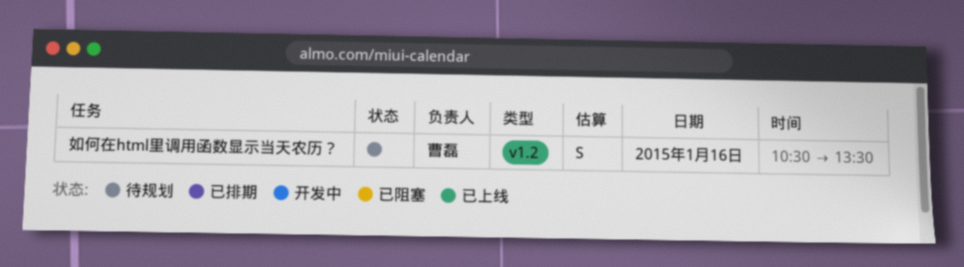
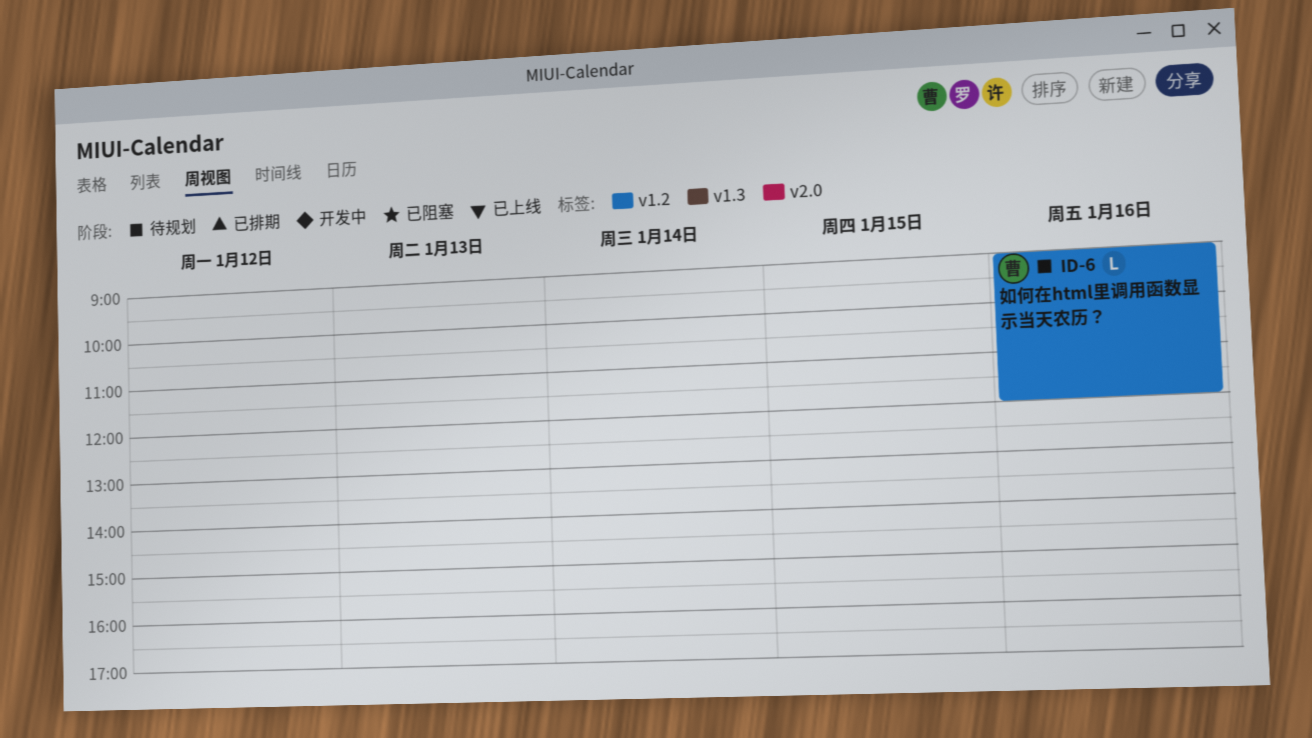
如何在html里调用函数显示当天农历？, estimate: S -> L
如何在html里调用函数显示当天农历？, begins: 10:30 -> 09:00
如何在html里调用函数显示当天农历？, ends: 13:30 -> 12:00

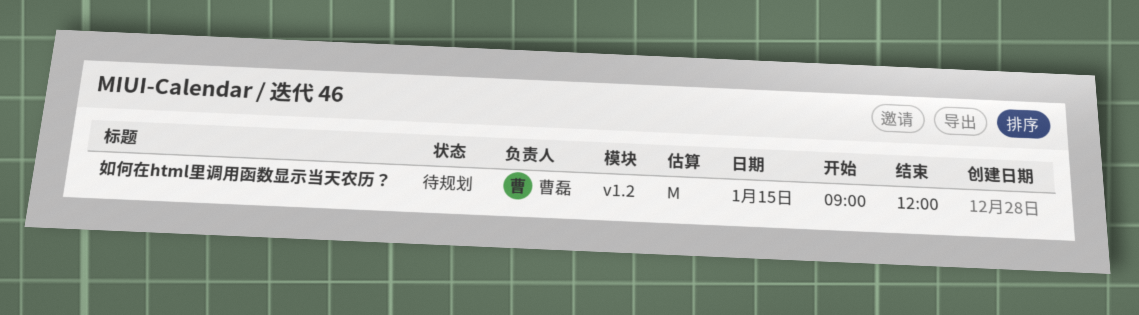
如何在html里调用函数显示当天农历？, estimate: L -> M
如何在html里调用函数显示当天农历？, day: Jan 16 -> Jan 15

